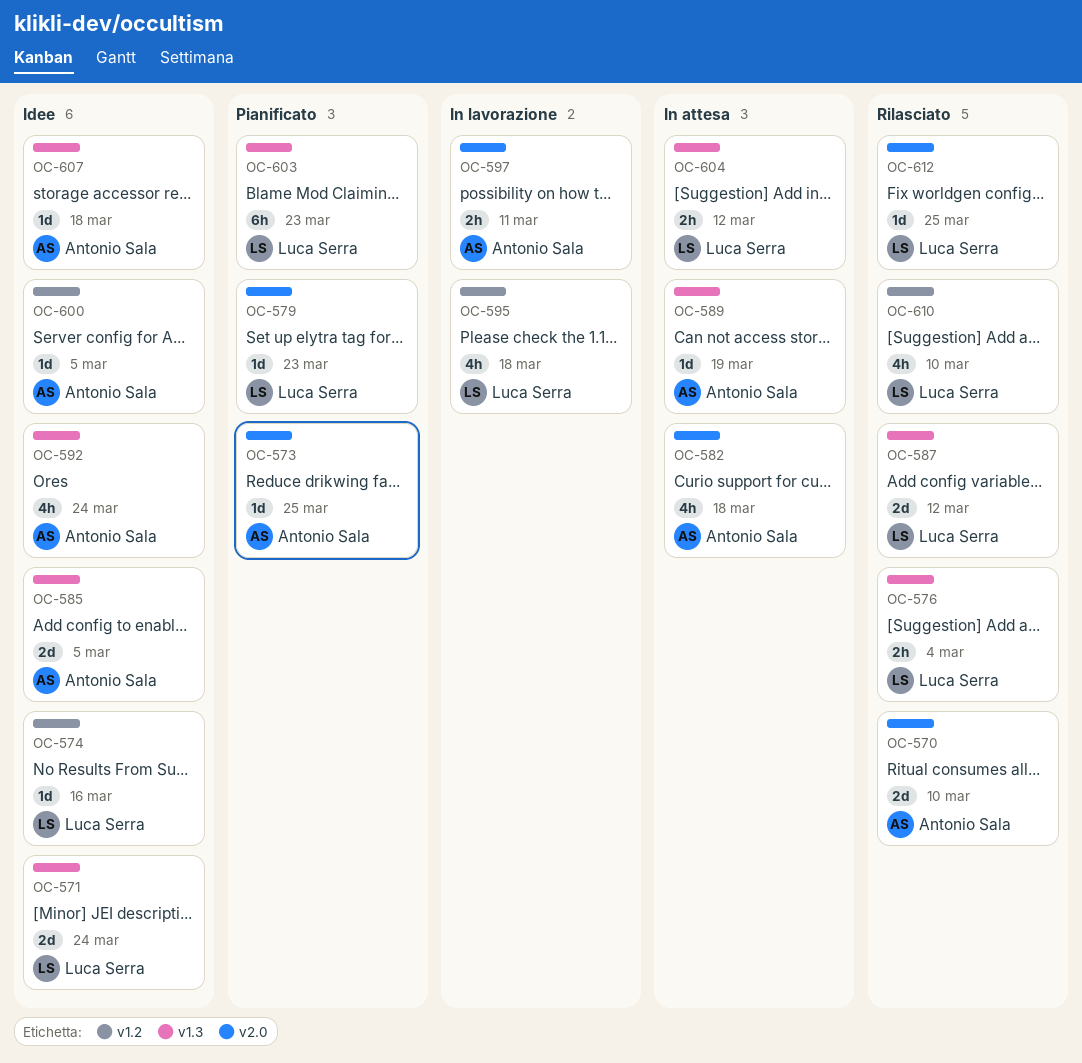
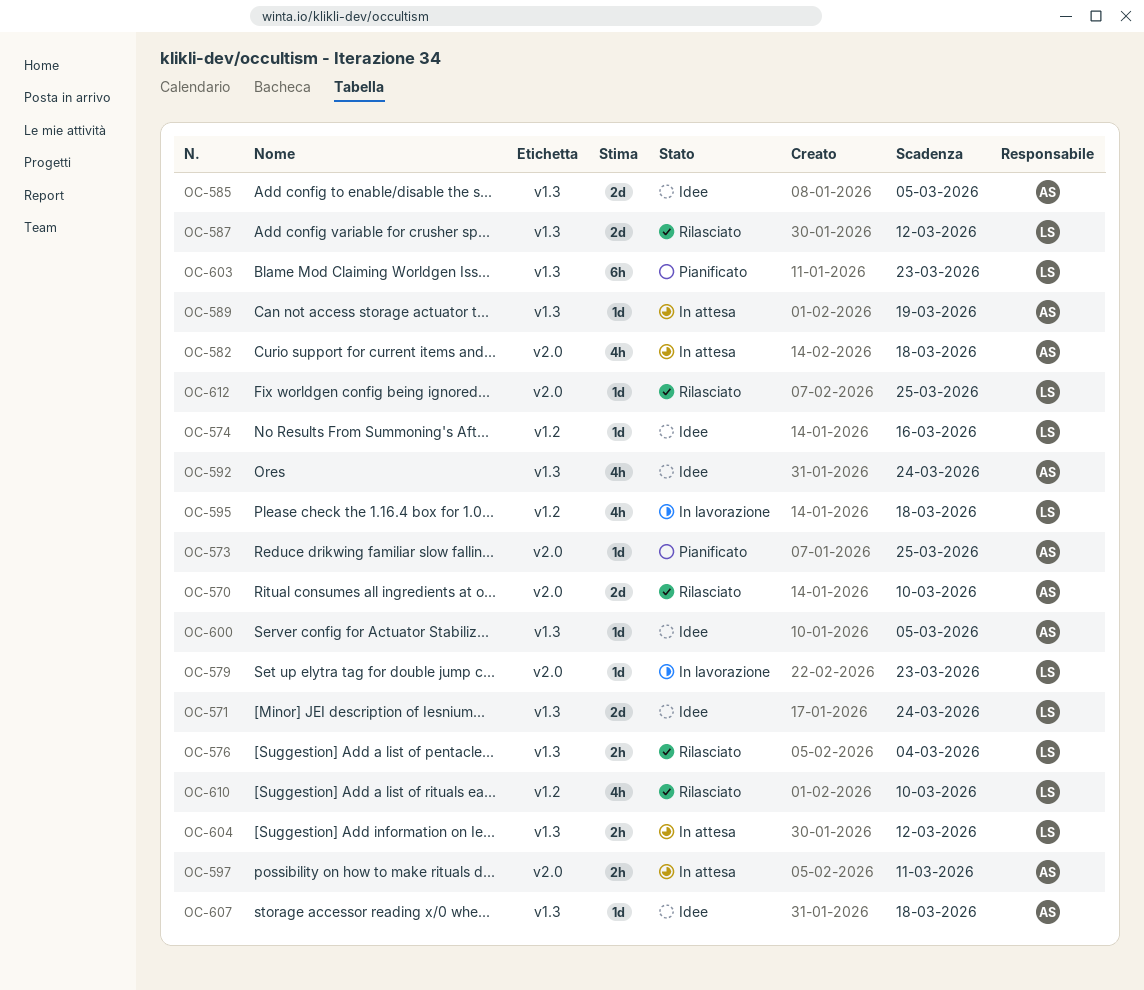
OC-579, status: Pianificato -> In lavorazione
OC-597, status: In lavorazione -> In attesa
OC-600, label: v1.2 -> v1.3

